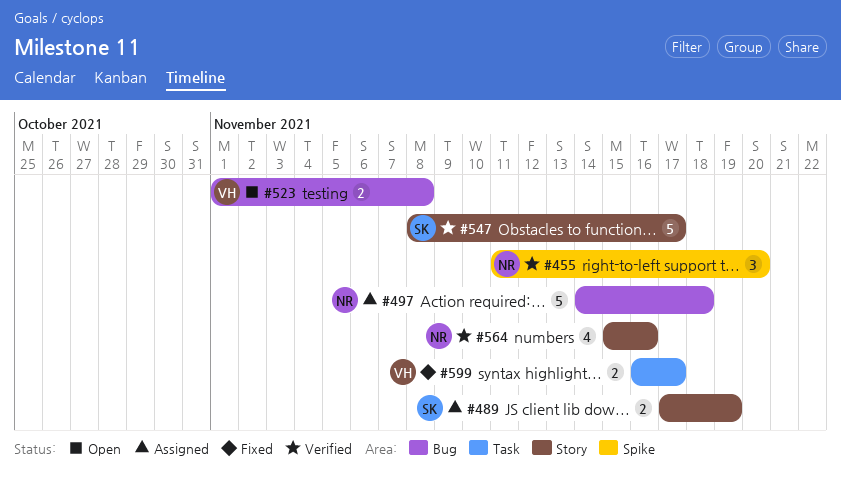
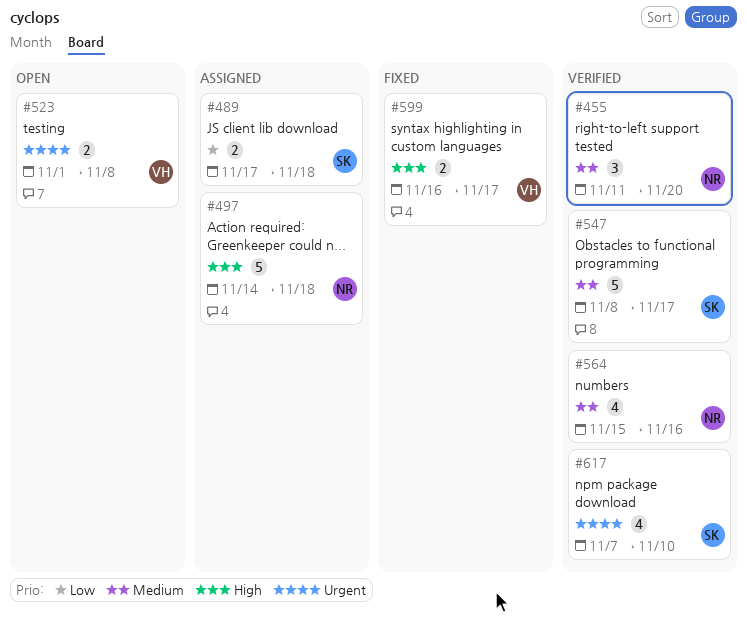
#489, due: Nov 19 -> Nov 18
#617: none -> present

